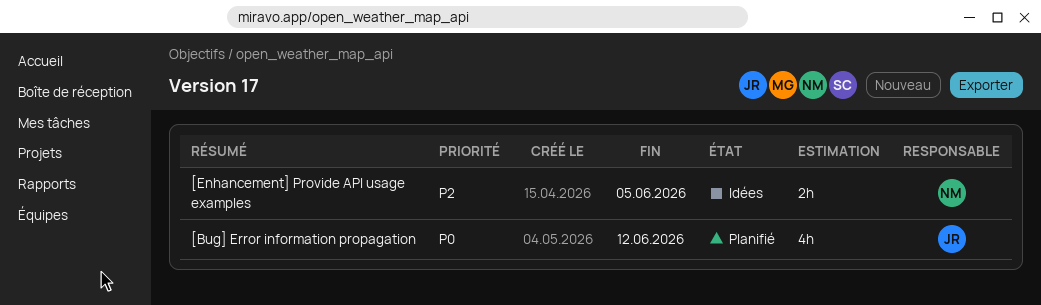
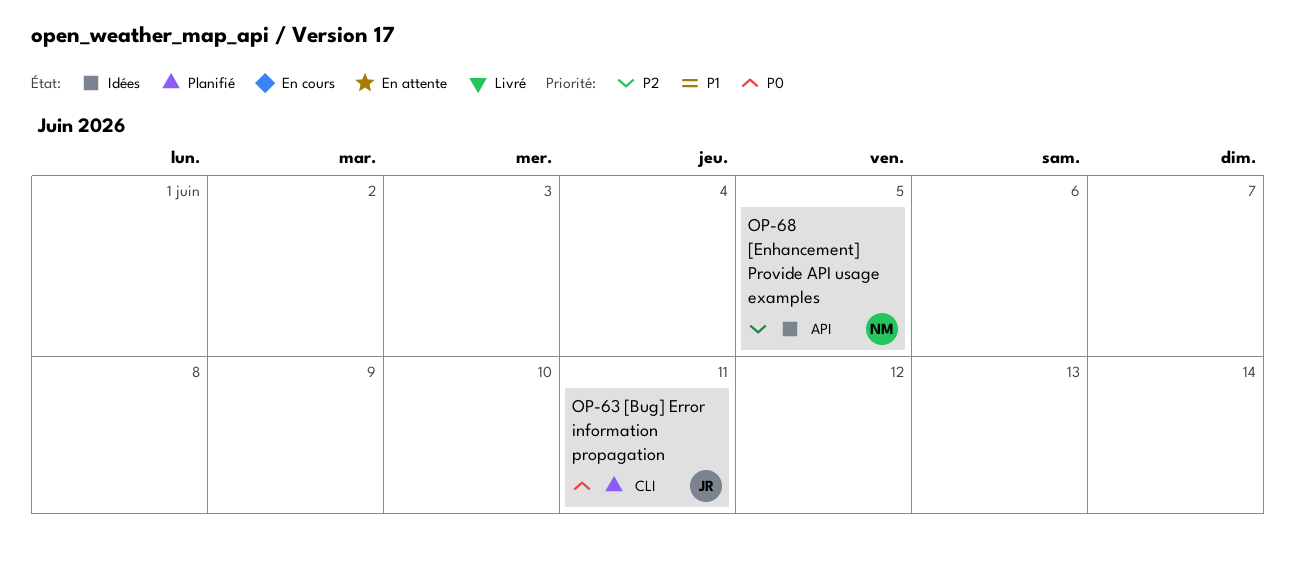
[Bug] Error information propagation, due: Jun 12 -> Jun 11

